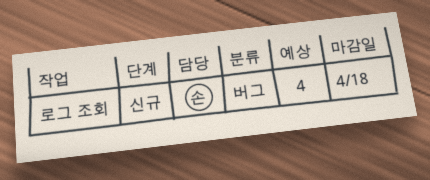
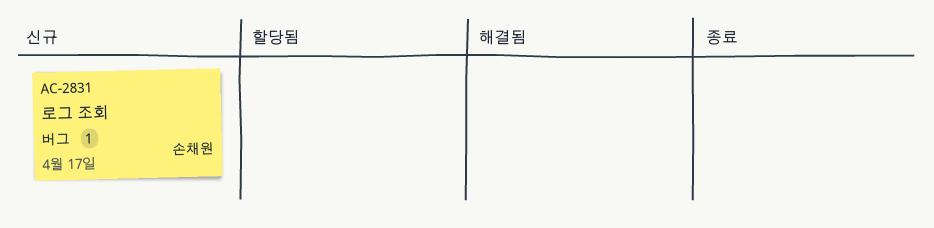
로그 조회, estimate: 4 -> 1
로그 조회, due: Apr 18 -> Apr 17

